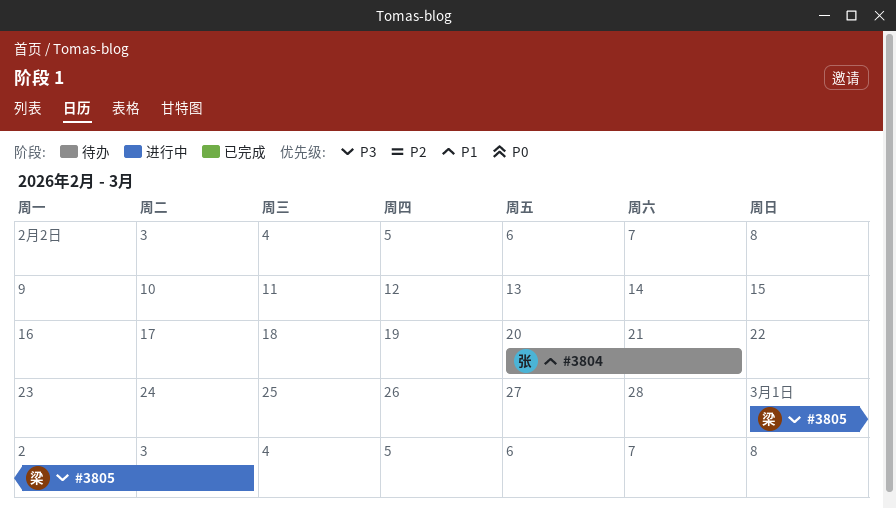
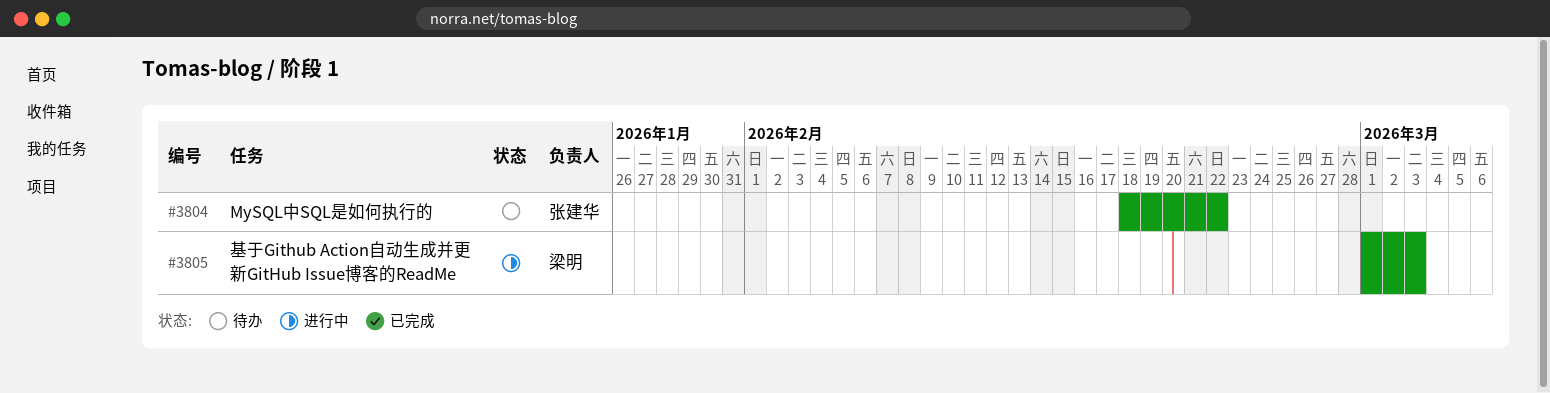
#3804, start: Feb 20 -> Feb 18
#3804, due: Feb 21 -> Feb 22

